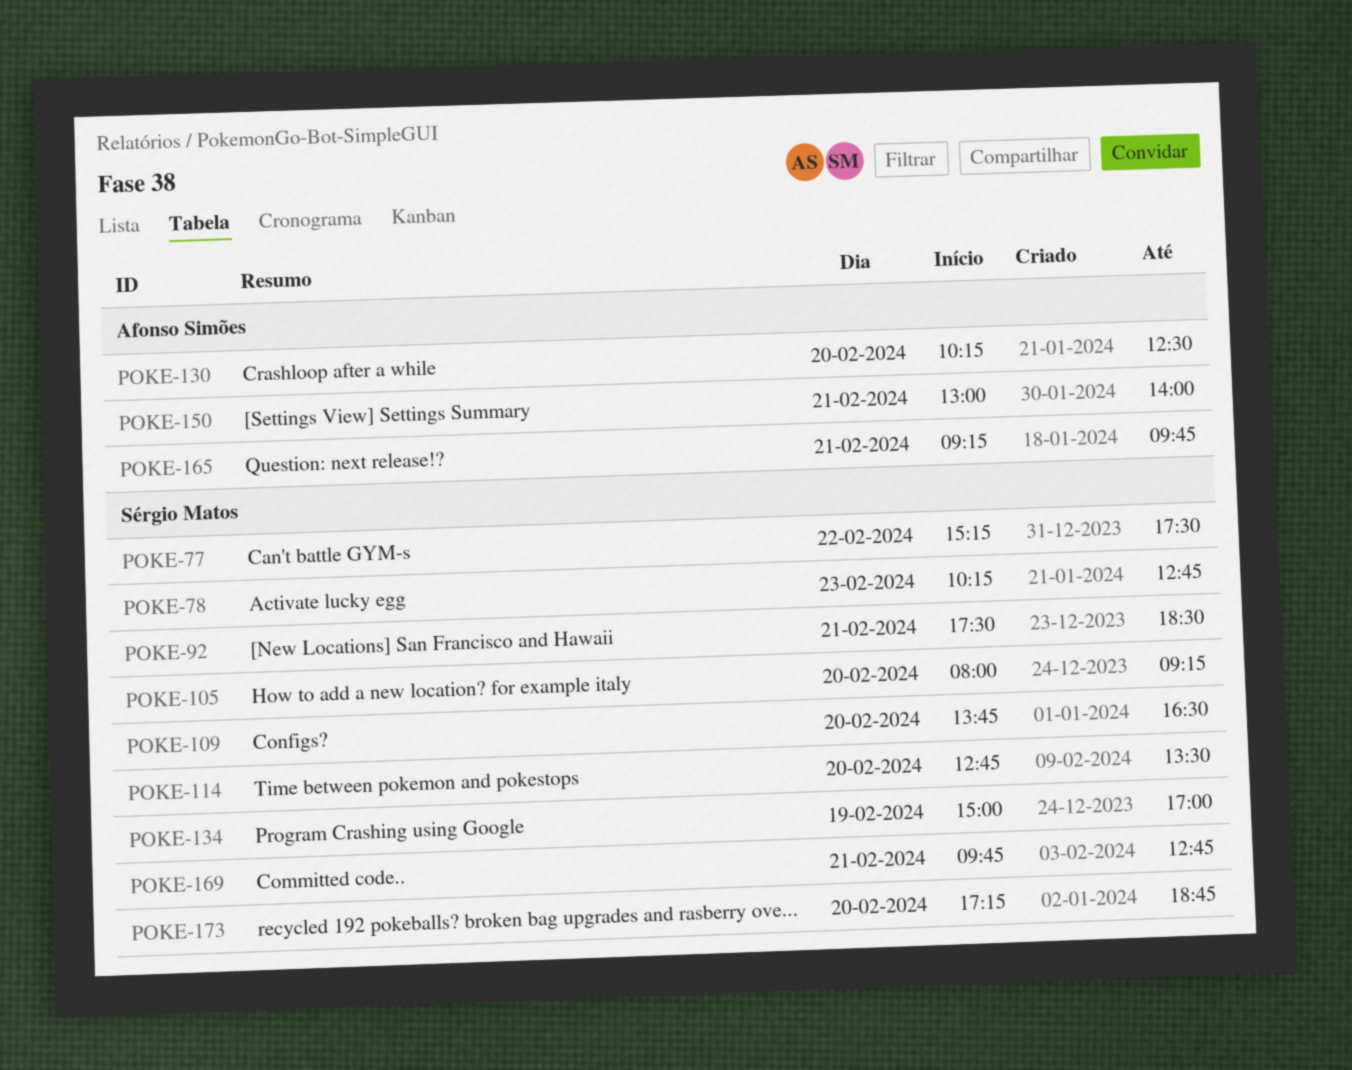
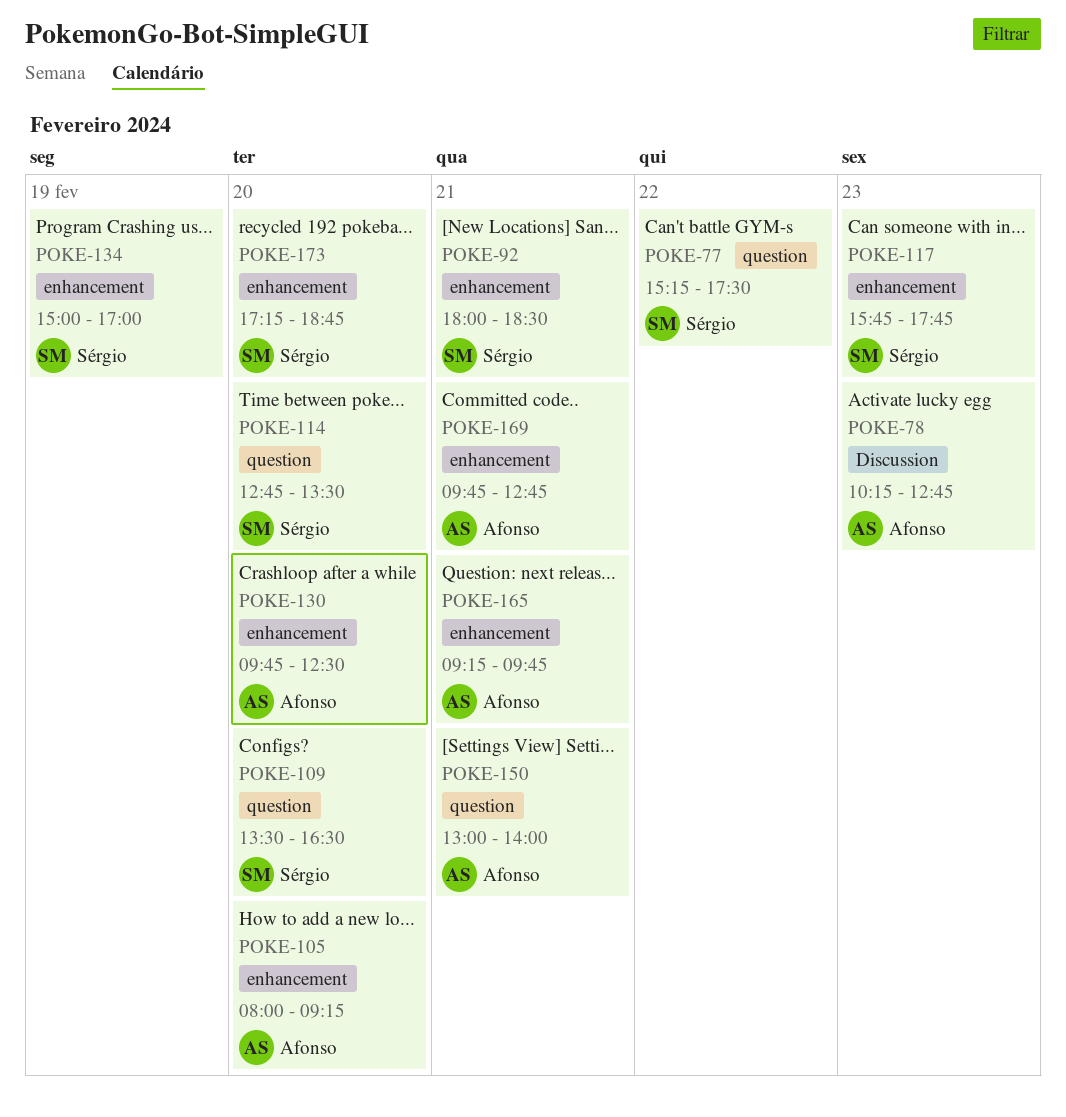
POKE-78, owner: Sérgio Matos -> Afonso Simões
POKE-92, begins: 17:30 -> 18:00
POKE-105, owner: Sérgio Matos -> Afonso Simões
POKE-109, begins: 13:45 -> 13:30
POKE-117: none -> present
POKE-130, begins: 10:15 -> 09:45
POKE-169, owner: Sérgio Matos -> Afonso Simões

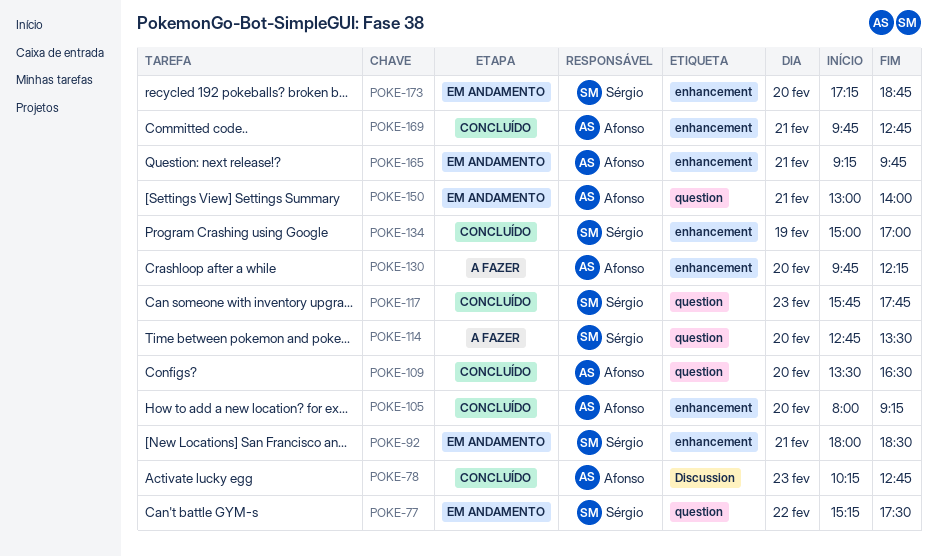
POKE-109, owner: Sérgio -> Afonso
POKE-117, label: enhancement -> question
POKE-130, ends: 12:30 -> 12:15

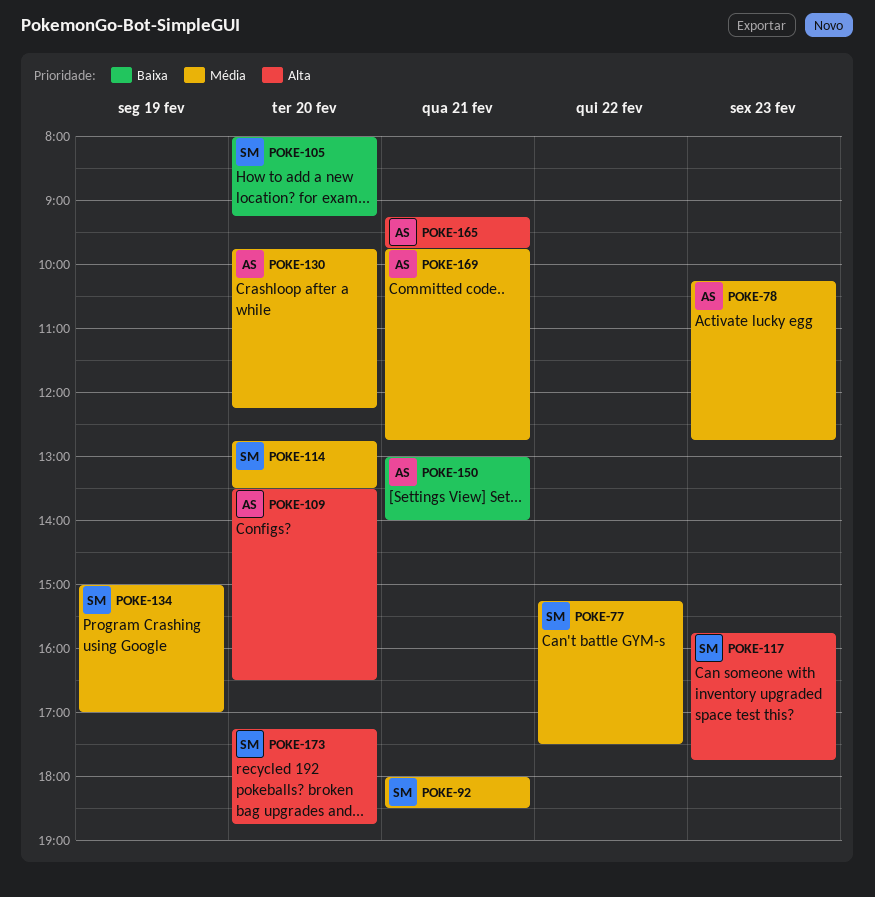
POKE-105, owner: Afonso -> Sérgio

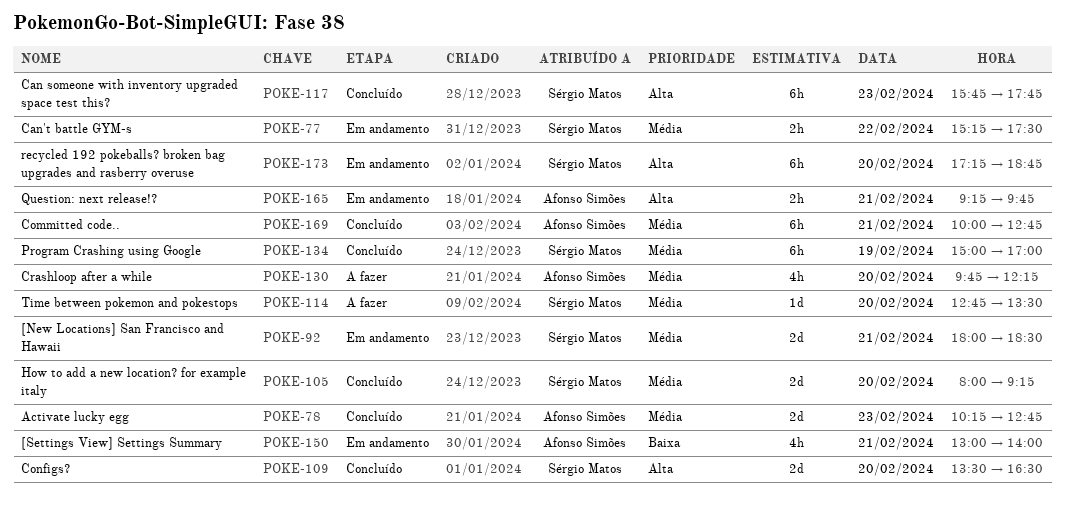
POKE-105, priority: Baixa -> Média
POKE-109, owner: Afonso Simões -> Sérgio Matos
POKE-169, begins: 09:45 -> 10:00

